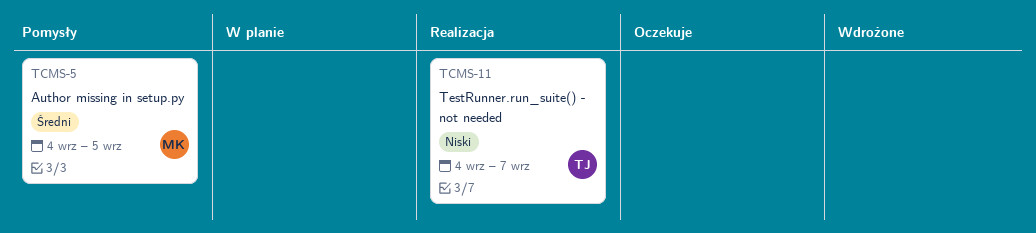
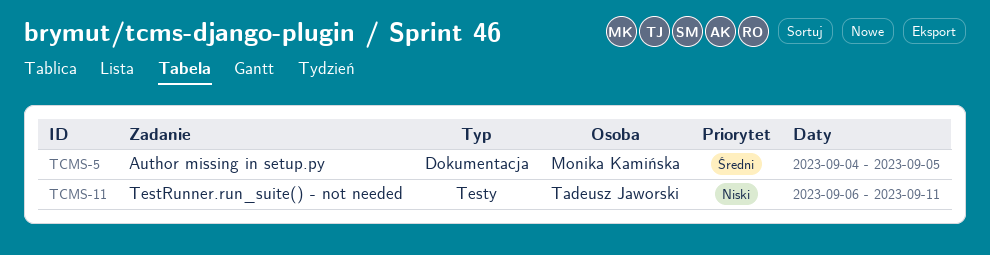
TCMS-11, start: Sep 4 -> Sep 6
TCMS-11, due: Sep 7 -> Sep 11

